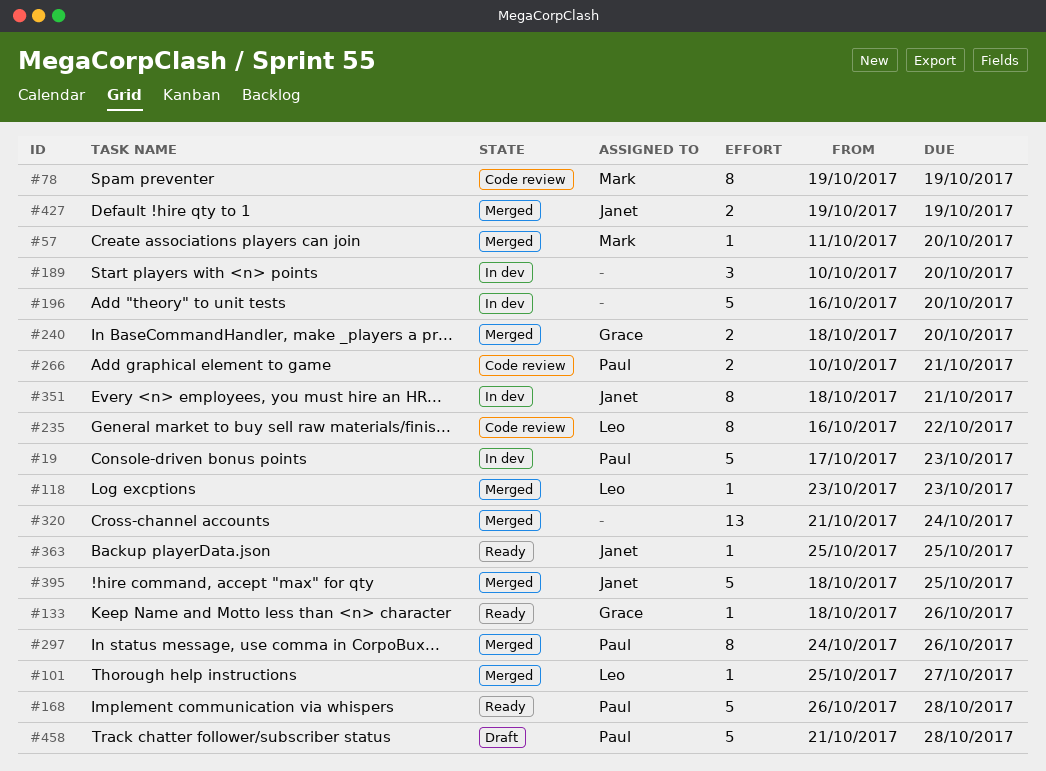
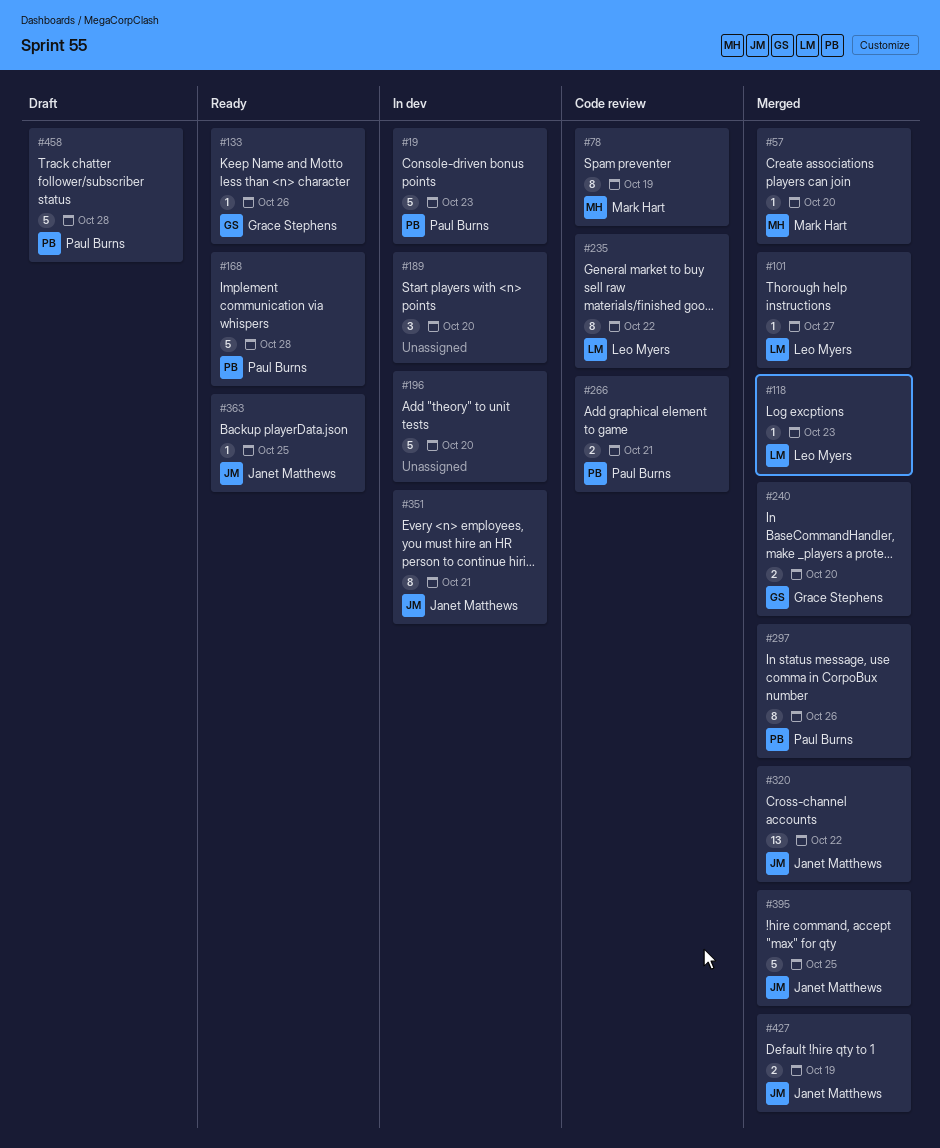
#320, owner: none -> Janet Matthews
#320, due: Oct 24 -> Oct 22

